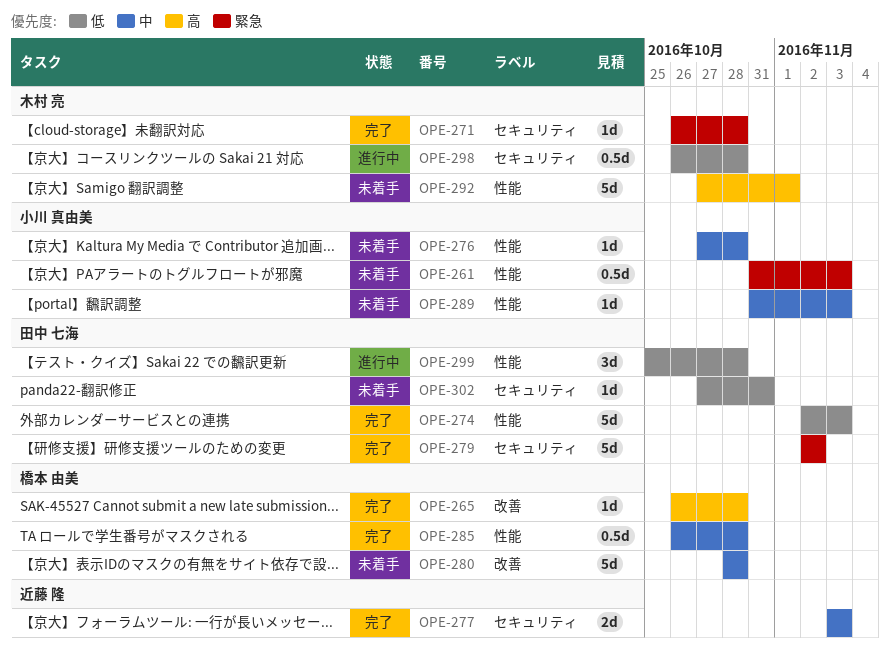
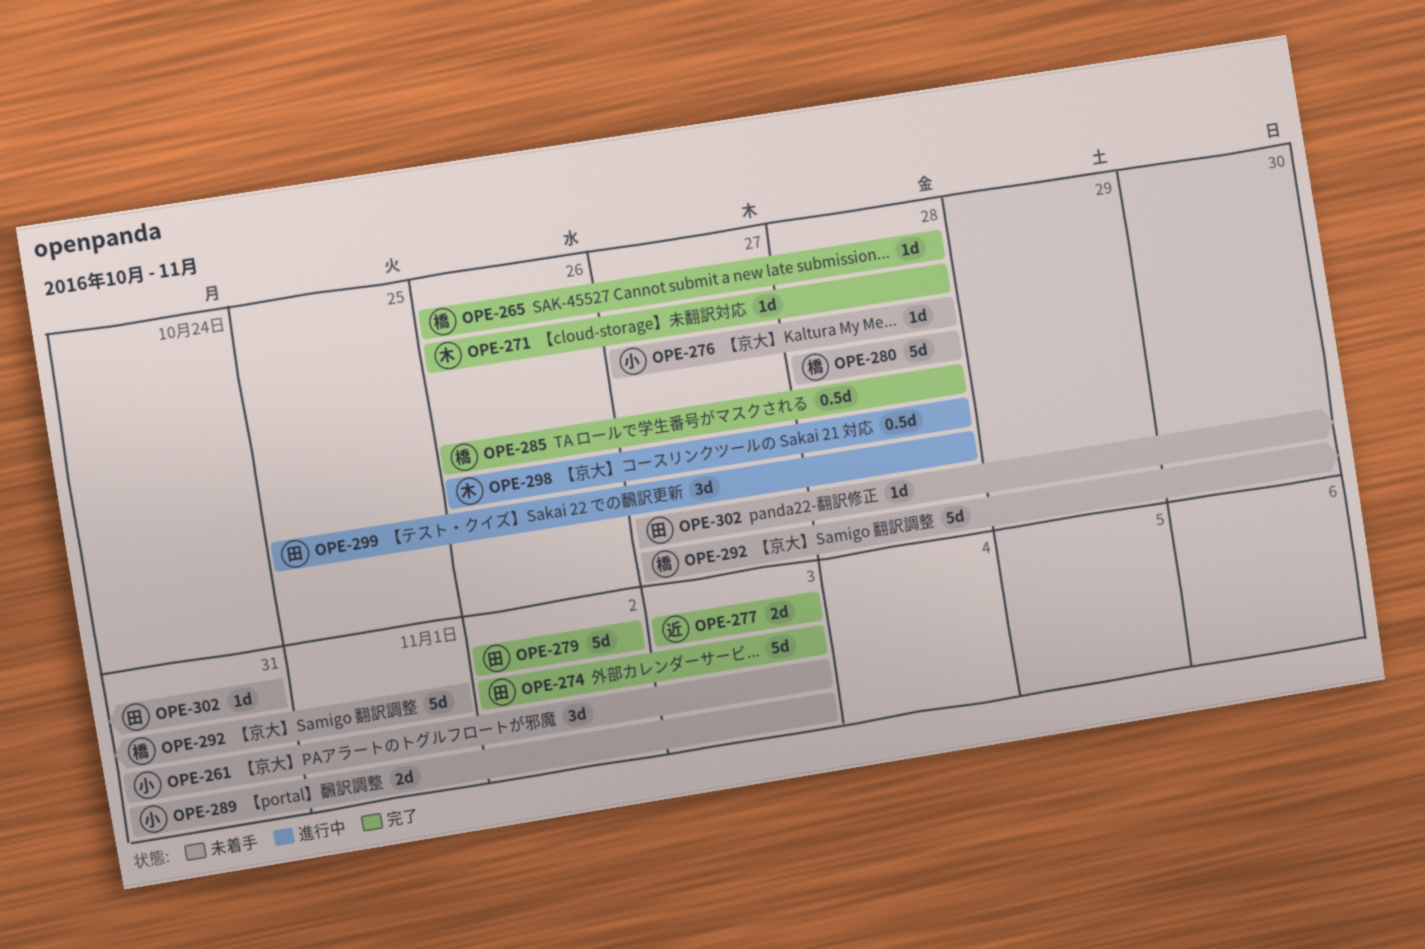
OPE-261, estimate: 0.5d -> 3d
OPE-289, estimate: 1d -> 2d
OPE-292, owner: 木村 亮 -> 橋本 由美

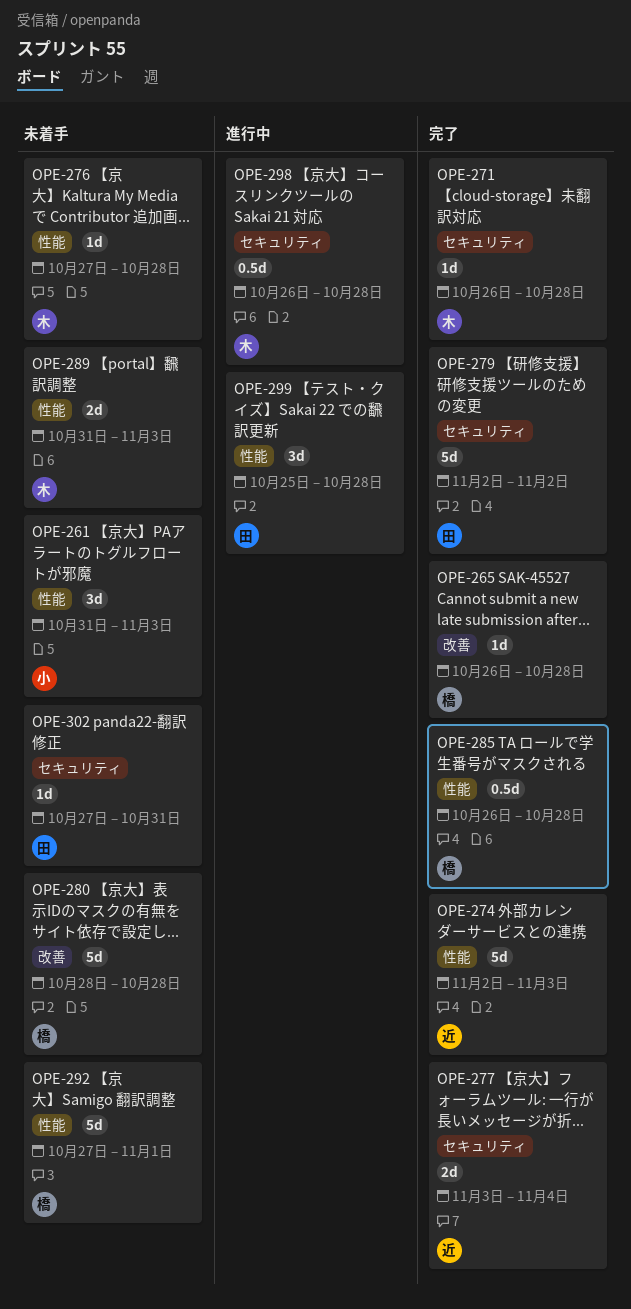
OPE-274, owner: 田 -> 近
OPE-276, owner: 小 -> 木
OPE-277, due: Nov 3 -> Nov 4
OPE-289, owner: 小 -> 木

